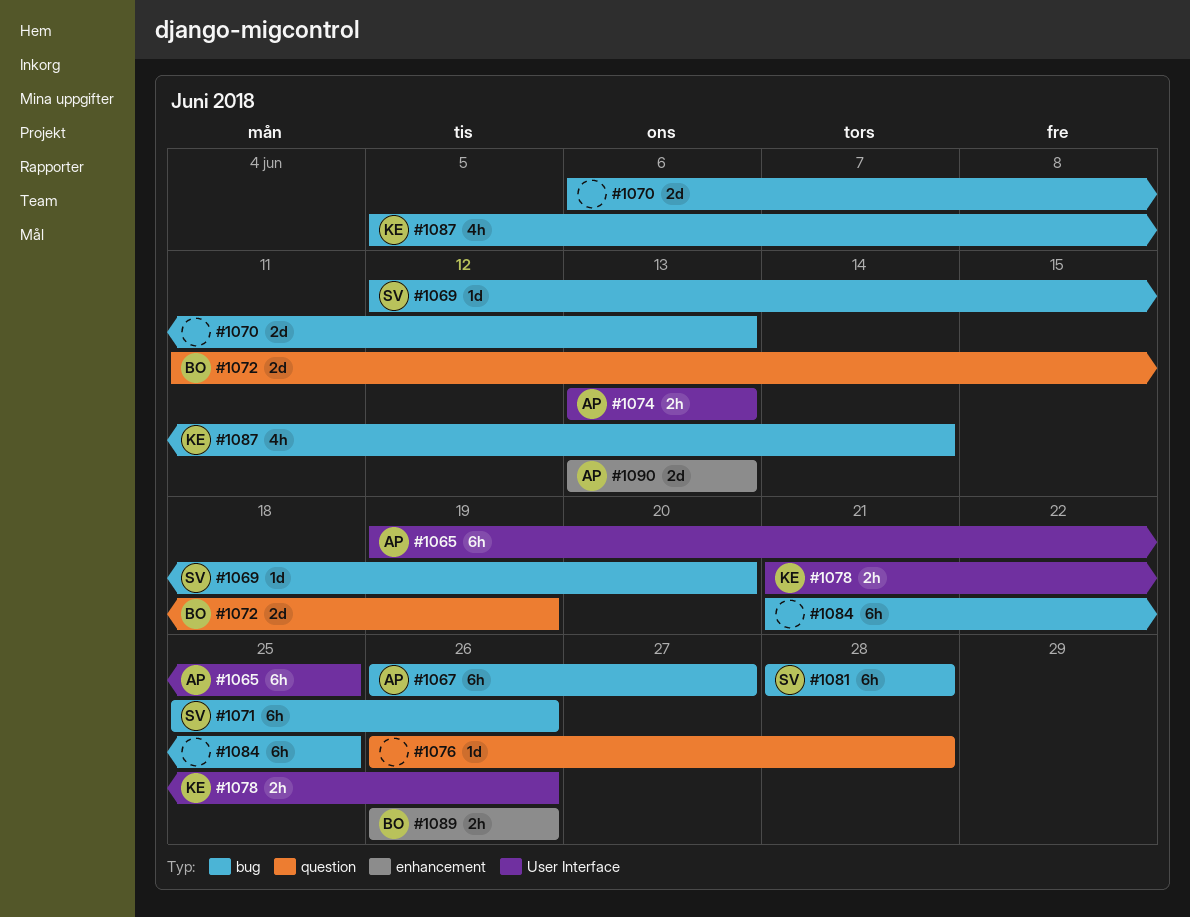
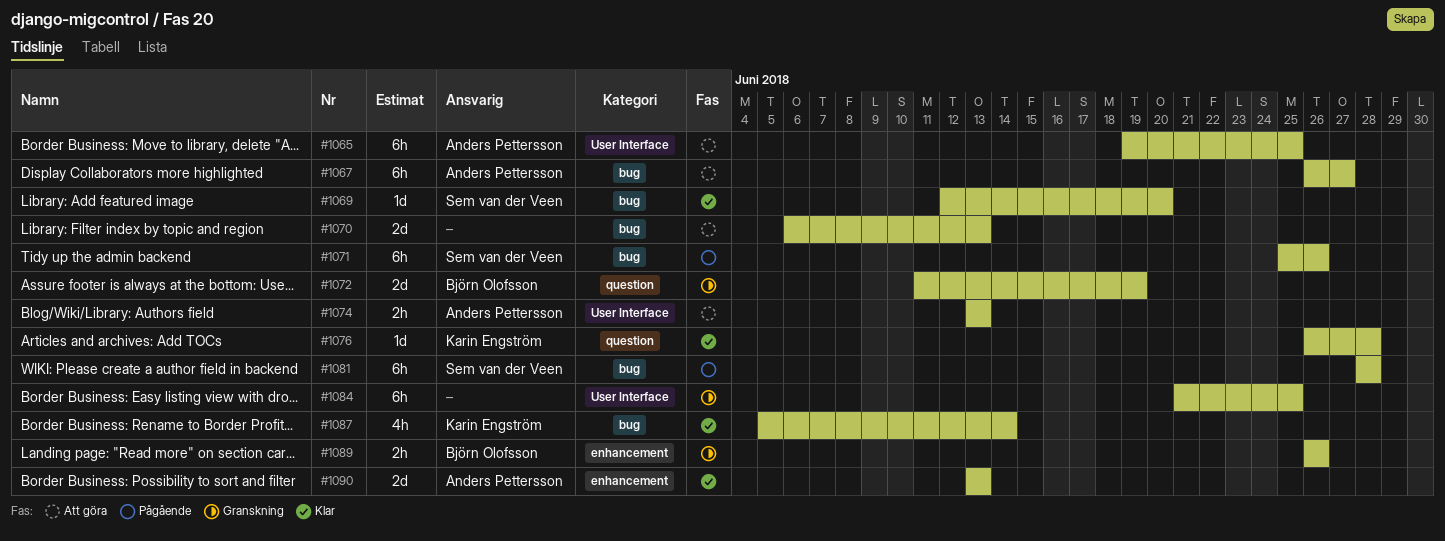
#1076, owner: none -> Karin Engström
#1078: present -> none
#1084, label: bug -> User Interface

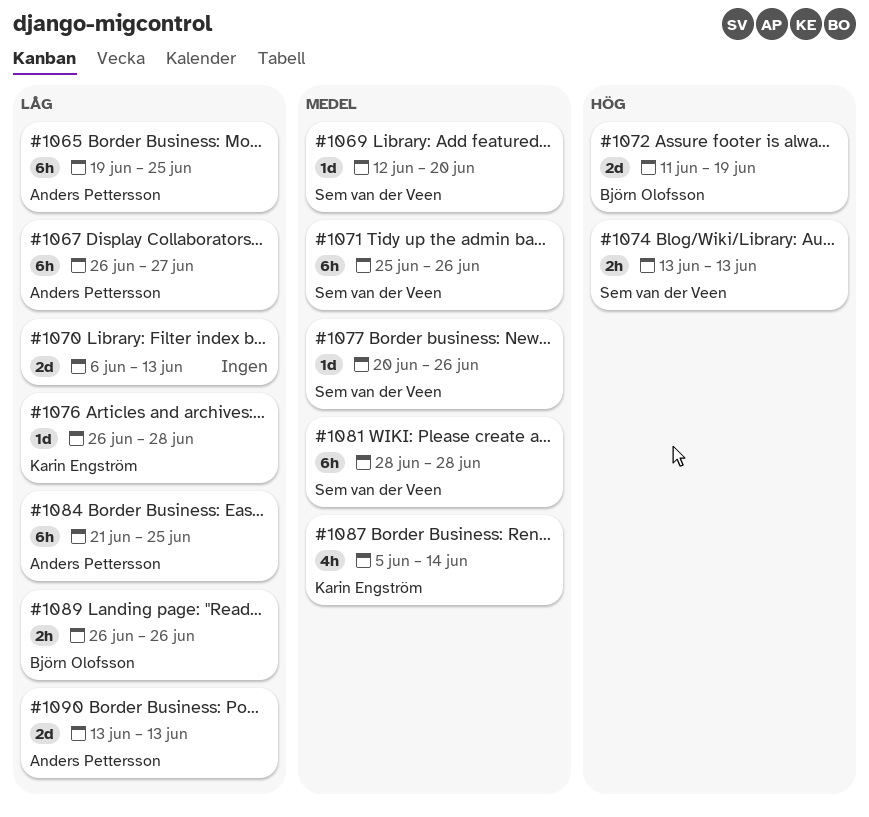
#1074, owner: Anders Pettersson -> Sem van der Veen
#1077: none -> present
#1084, owner: none -> Anders Pettersson

